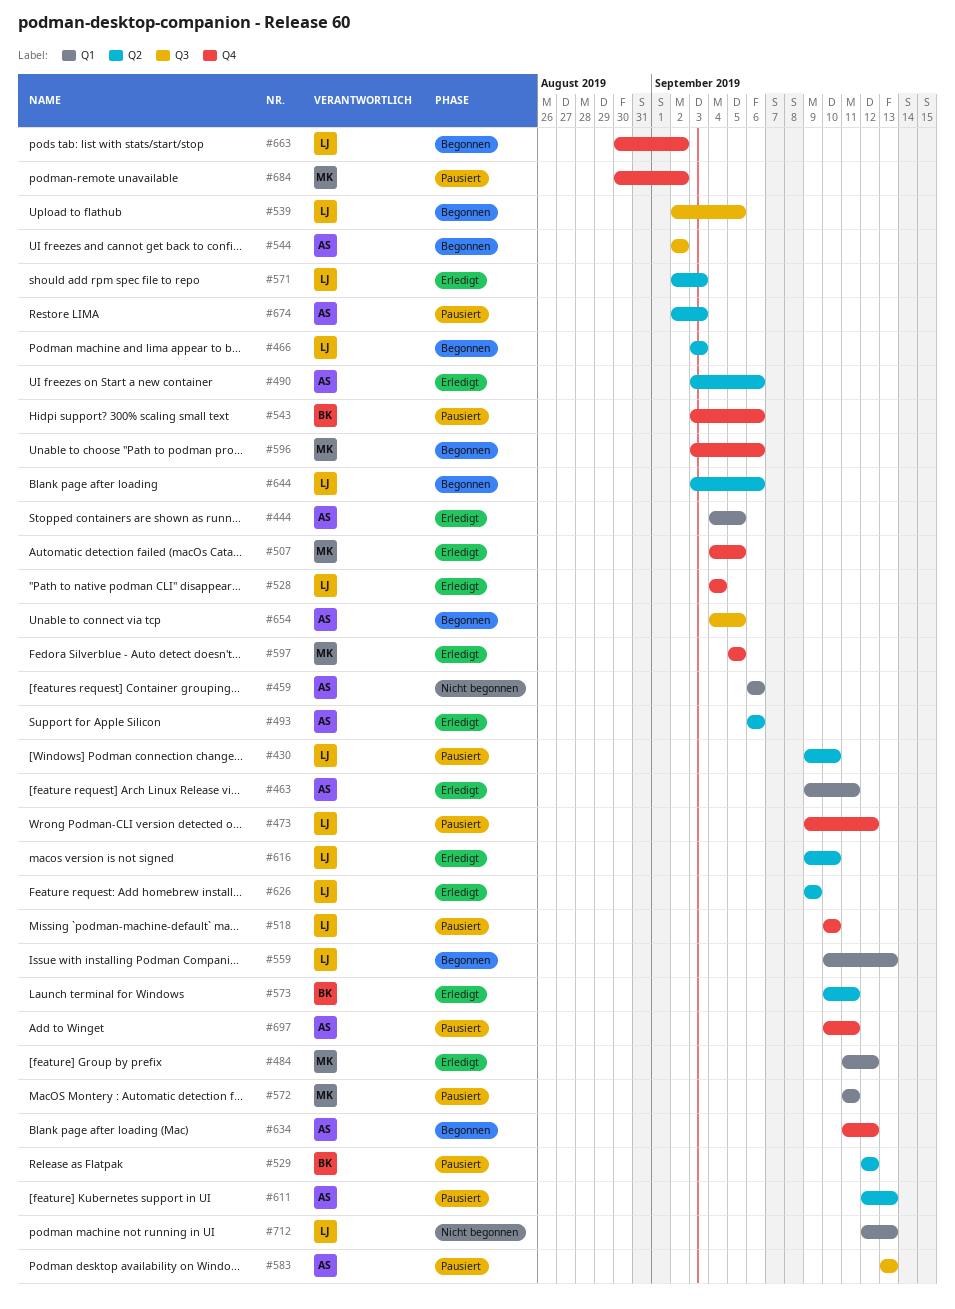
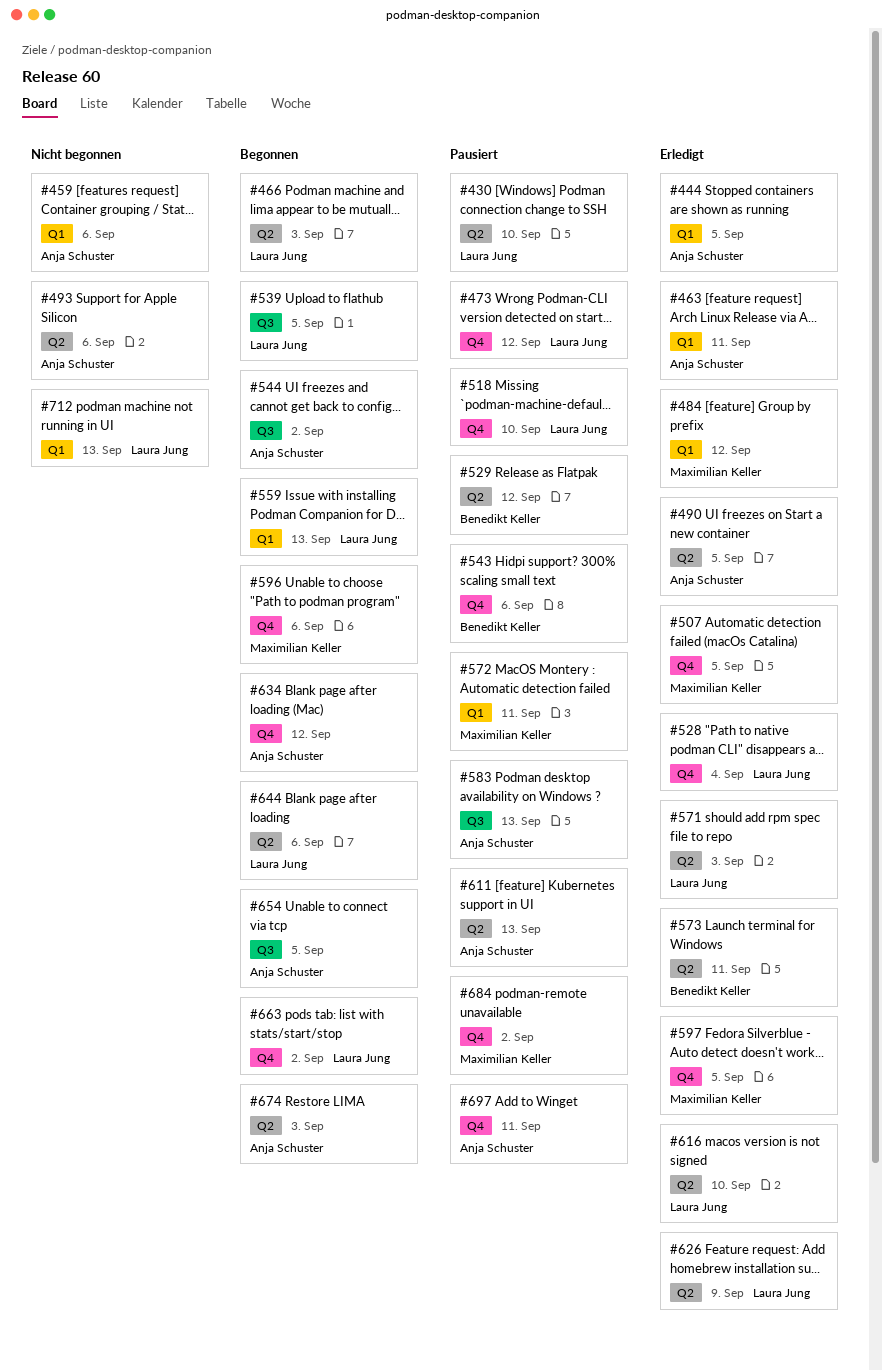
#490, due: Sep 6 -> Sep 5
#493, status: Erledigt -> Nicht begonnen
#674, status: Pausiert -> Begonnen

